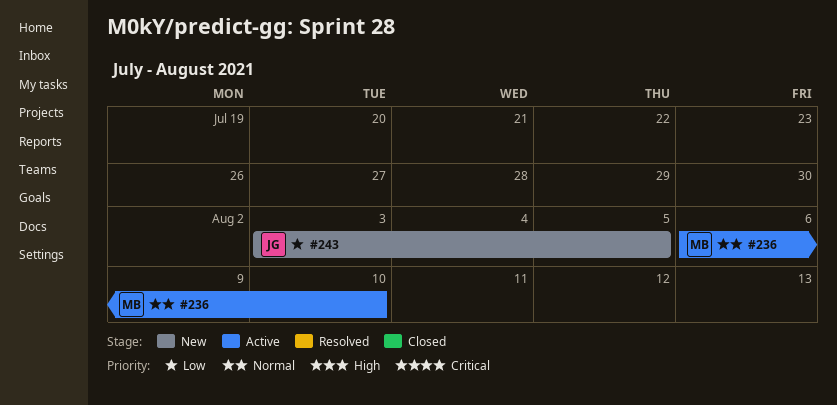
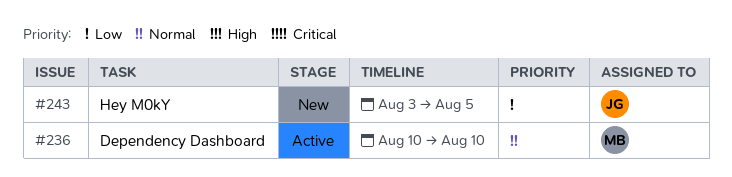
#236, start: Aug 6 -> Aug 10

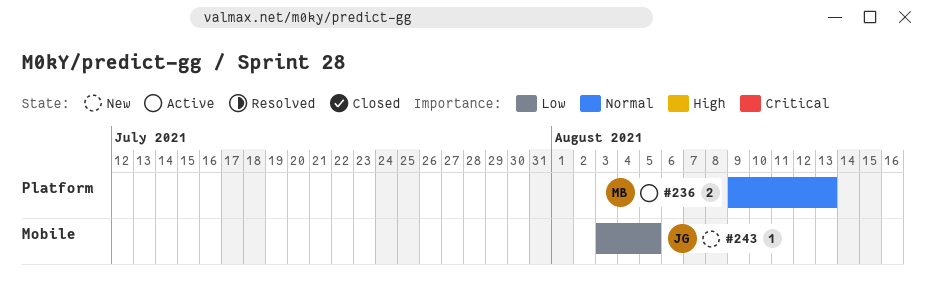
#236, start: Aug 10 -> Aug 9
#236, due: Aug 10 -> Aug 13

